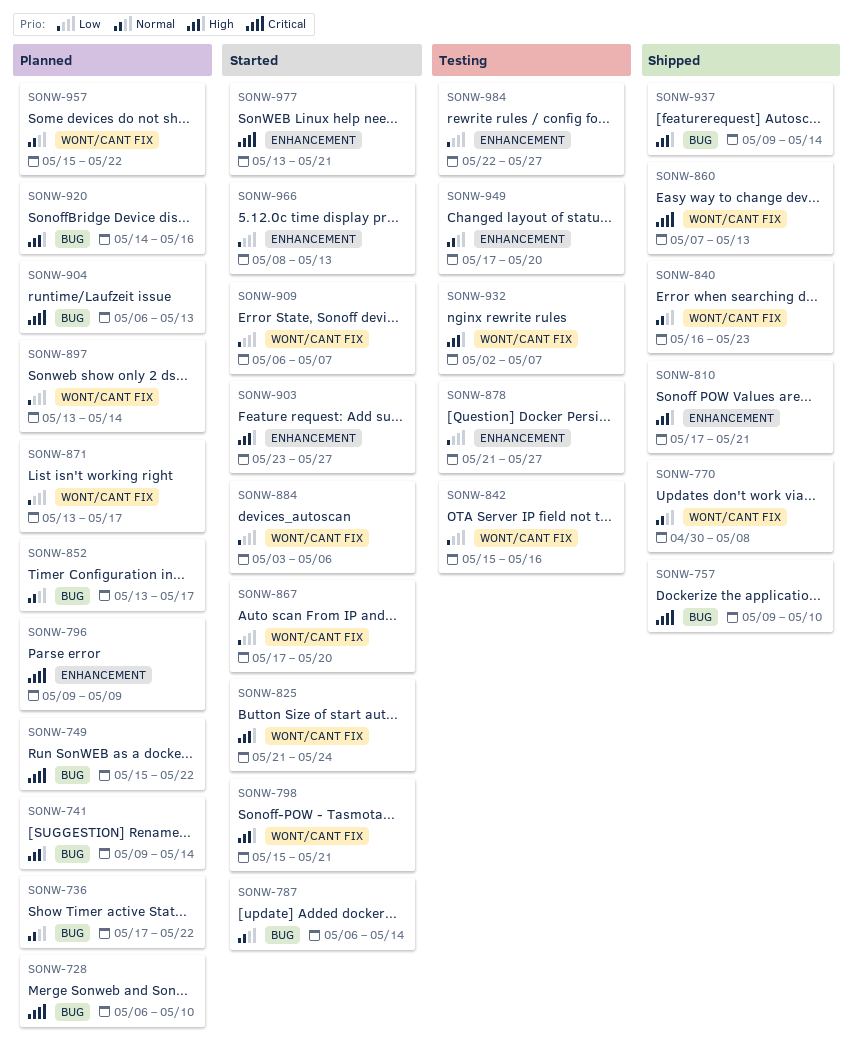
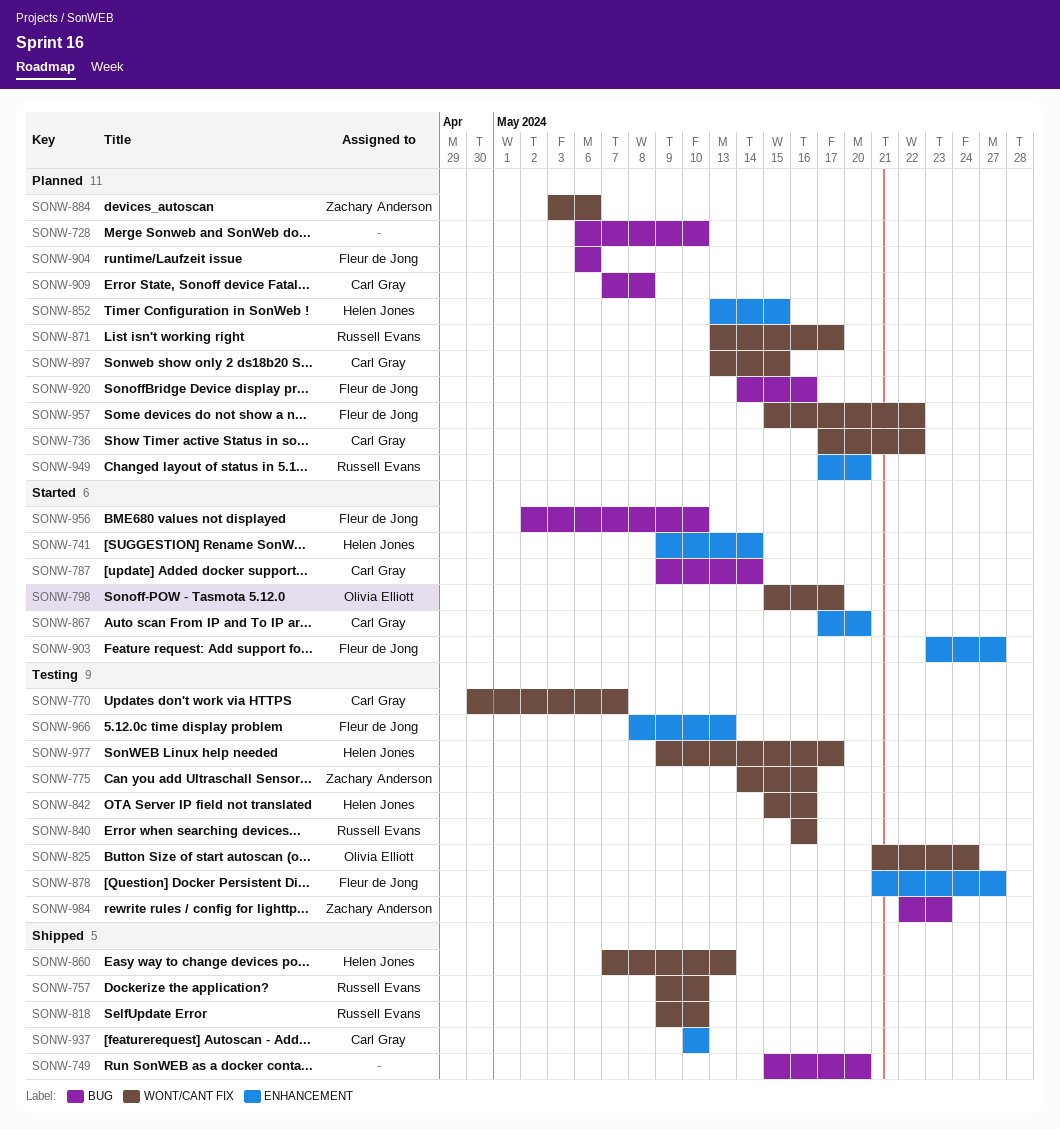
SONW-736, label: BUG -> WONT/CANT FIX
SONW-741, status: Planned -> Started
SONW-741, label: BUG -> ENHANCEMENT
SONW-749, status: Planned -> Shipped
SONW-749, due: May 22 -> May 20
SONW-757, label: BUG -> WONT/CANT FIX
SONW-770, status: Shipped -> Testing
SONW-770, due: May 8 -> May 7
SONW-775: none -> present
SONW-787, start: May 6 -> May 9
SONW-796: present -> none
SONW-798, due: May 21 -> May 17
SONW-810: present -> none
SONW-818: none -> present
SONW-825, status: Started -> Testing
SONW-840, status: Shipped -> Testing
SONW-840, due: May 23 -> May 16
SONW-852, label: BUG -> ENHANCEMENT
SONW-852, due: May 17 -> May 15
SONW-867, label: WONT/CANT FIX -> ENHANCEMENT
SONW-884, status: Started -> Planned
SONW-897, due: May 14 -> May 15
SONW-904, due: May 13 -> May 6
SONW-909, status: Started -> Planned
SONW-909, label: WONT/CANT FIX -> BUG
SONW-909, start: May 6 -> May 7
SONW-909, due: May 7 -> May 8
SONW-932: present -> none
SONW-937, label: BUG -> ENHANCEMENT
SONW-937, start: May 9 -> May 10
SONW-937, due: May 14 -> May 10
SONW-949, status: Testing -> Planned
SONW-956: none -> present
SONW-966, status: Started -> Testing
SONW-977, status: Started -> Testing
SONW-977, label: ENHANCEMENT -> WONT/CANT FIX
SONW-977, start: May 13 -> May 9
SONW-977, due: May 21 -> May 17
SONW-984, label: ENHANCEMENT -> BUG
SONW-984, due: May 27 -> May 23

